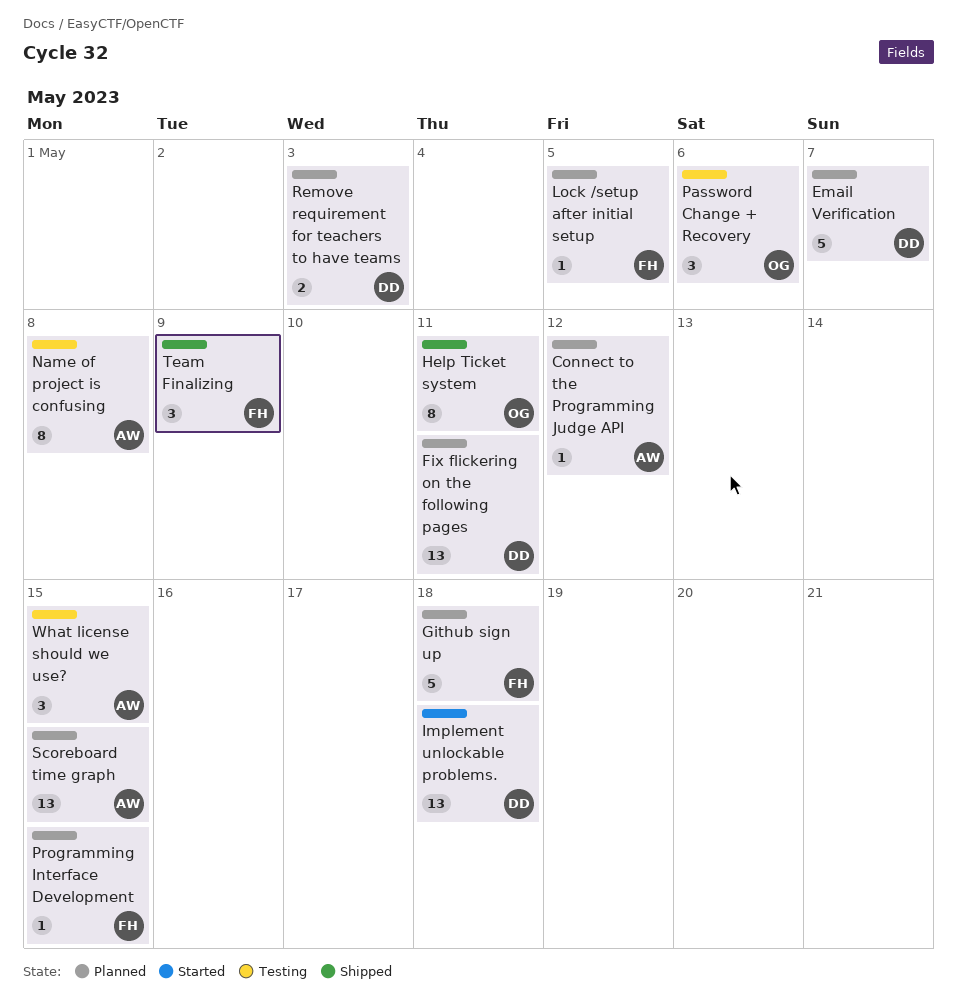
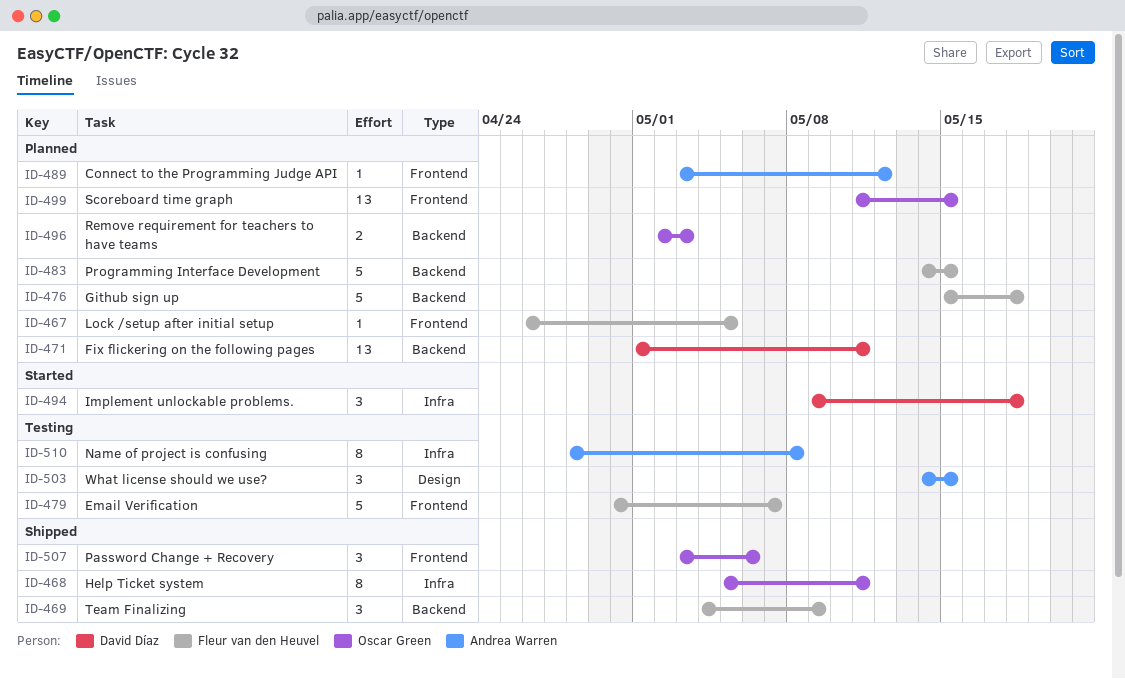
Email Verification, status: Planned -> Testing
Email Verification, owner: David Díaz -> Fleur van den Heuvel
Implement unlockable problems., estimate: 13 -> 3
Password Change + Recovery, status: Testing -> Shipped
Programming Interface Development, estimate: 1 -> 5
Remove requirement for teachers to have teams, owner: David Díaz -> Oscar Green
Scoreboard time graph, owner: Andrea Warren -> Oscar Green

